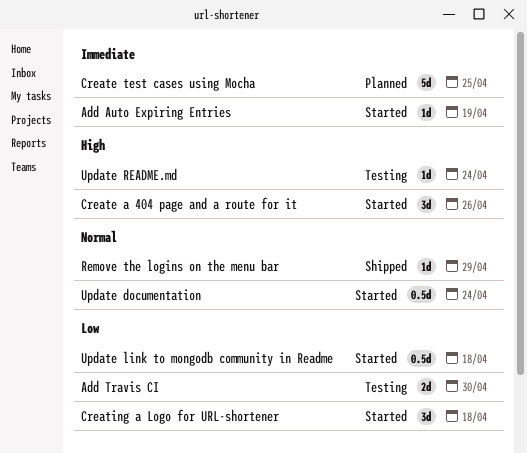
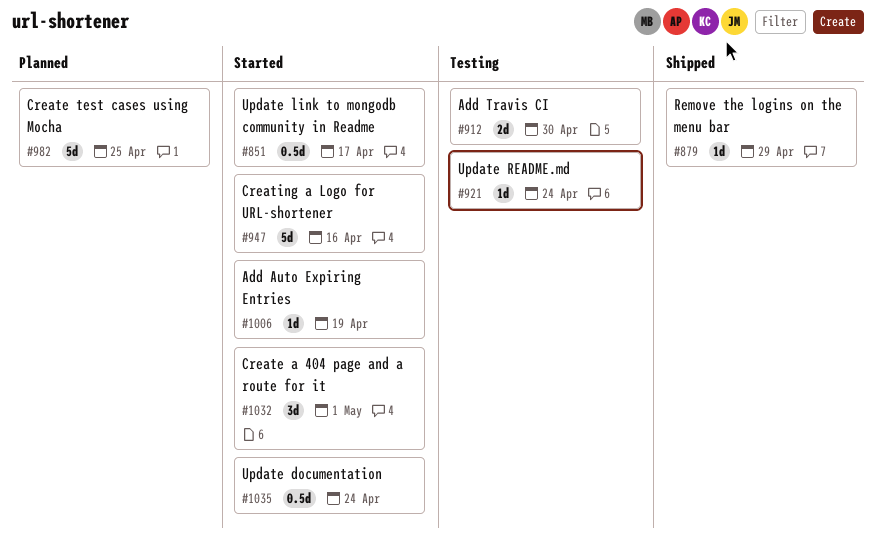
Create a 404 page and a route for it, due: Apr 26 -> May 1
Creating a Logo for URL-shortener, estimate: 3d -> 5d
Creating a Logo for URL-shortener, due: Apr 18 -> Apr 16
Update link to mongodb community in Readme, due: Apr 18 -> Apr 17

